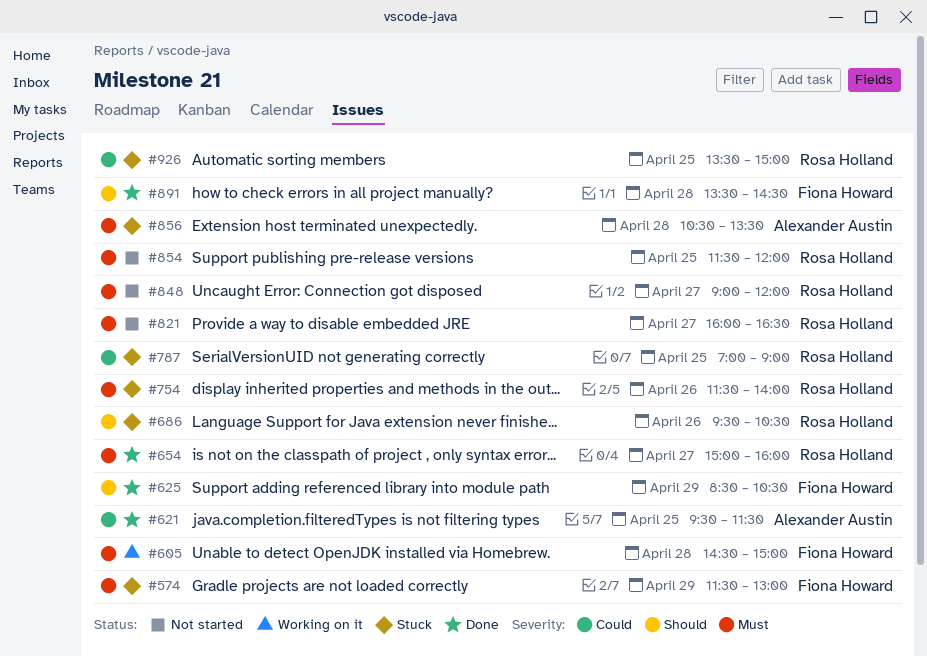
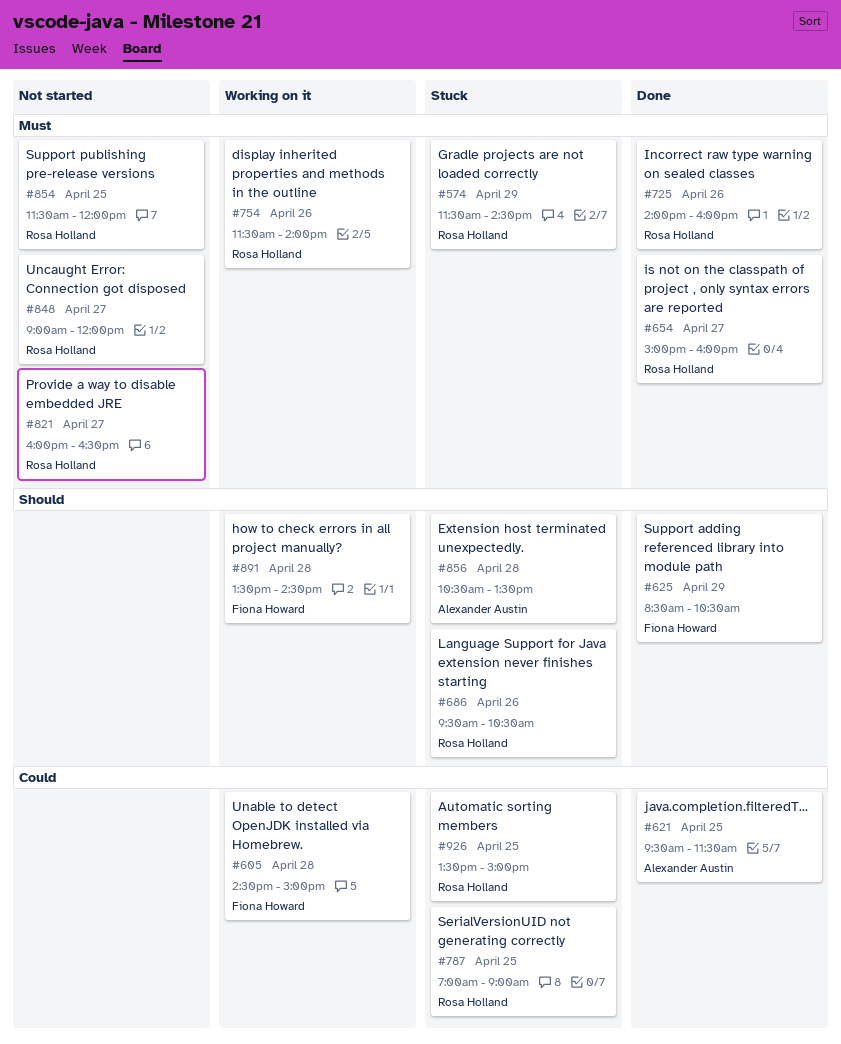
#574, owner: Fiona Howard -> Rosa Holland
#574, ends: 13:00 -> 14:30
#605, priority: Must -> Could
#725: none -> present
#754, status: Stuck -> Working on it
#856, priority: Must -> Should
#891, status: Done -> Working on it

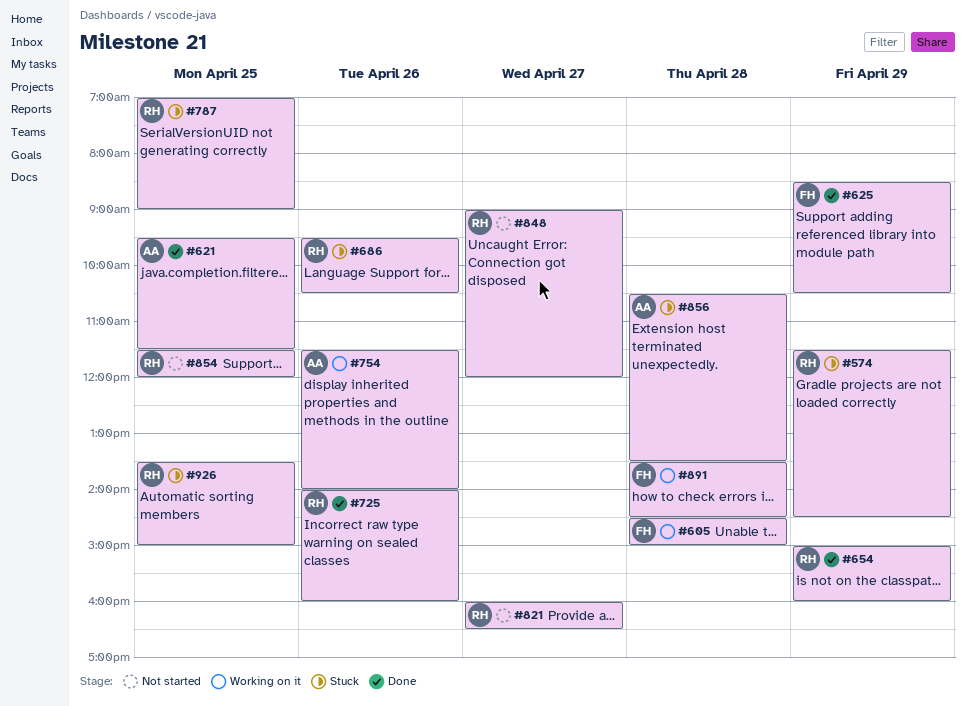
#654, day: Apr 27 -> Apr 29
#754, owner: Rosa Holland -> Alexander Austin

